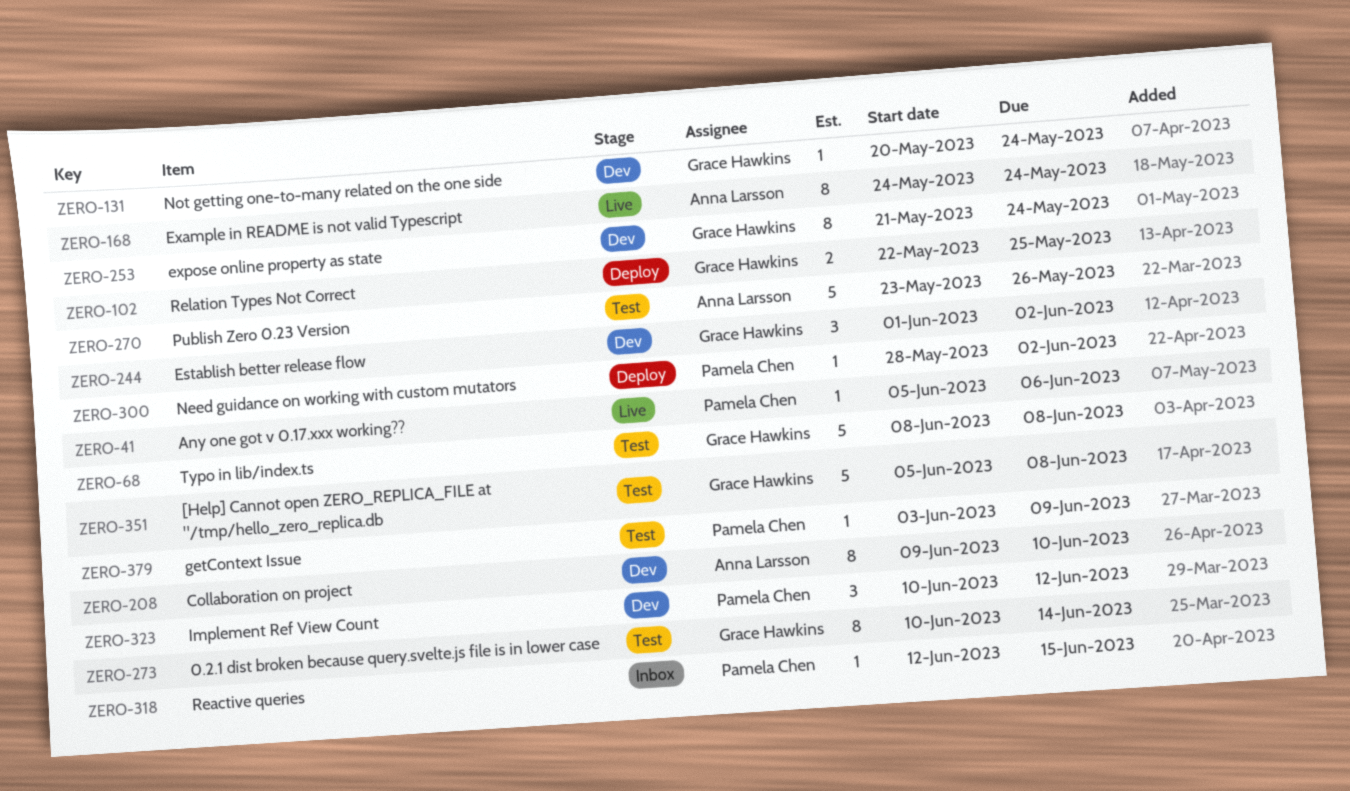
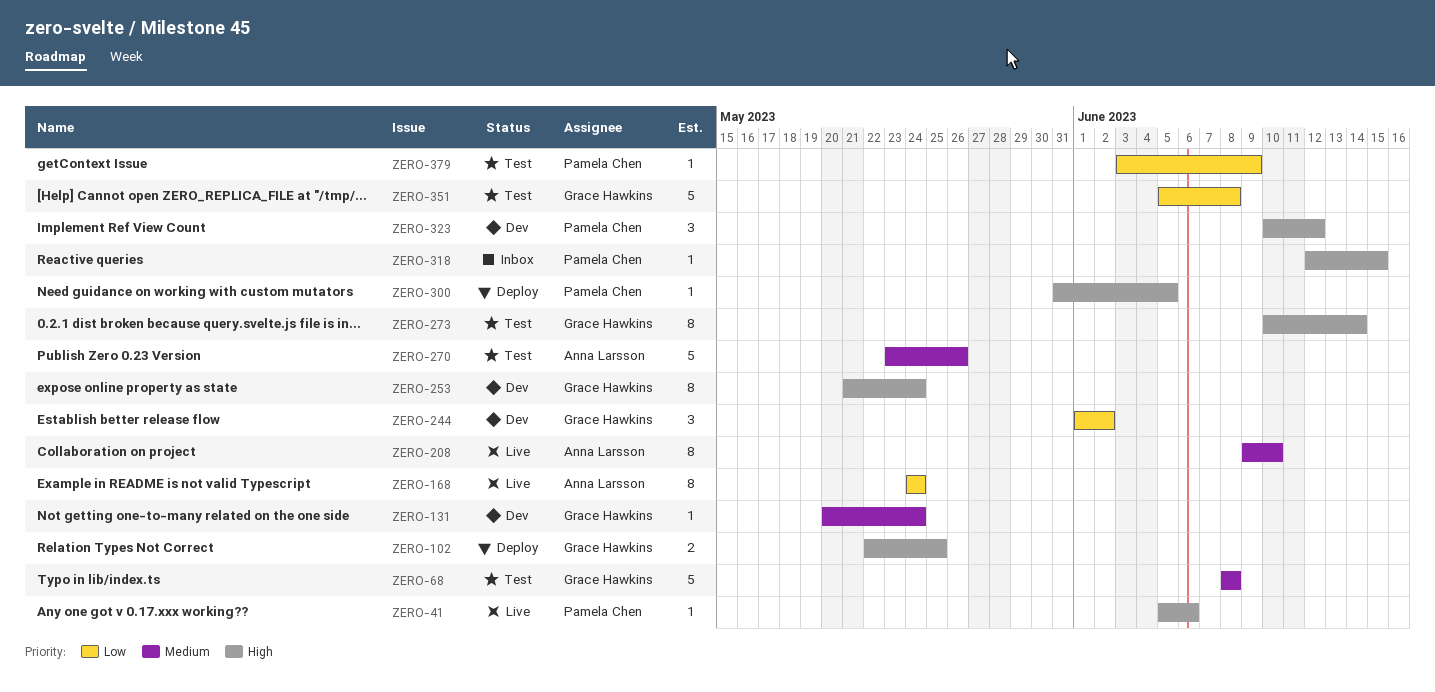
ZERO-208, status: Dev -> Live
ZERO-300, start: May 28 -> May 31
ZERO-300, due: Jun 2 -> Jun 5

